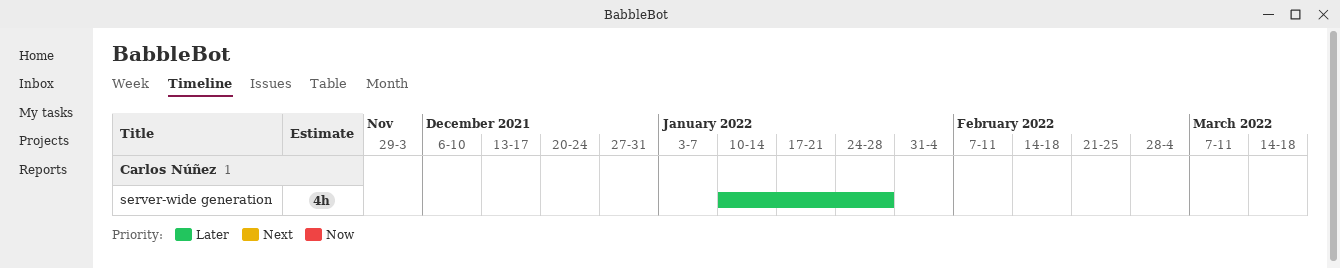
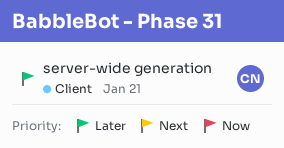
server-wide generation, due: Jan 28 -> Jan 21

